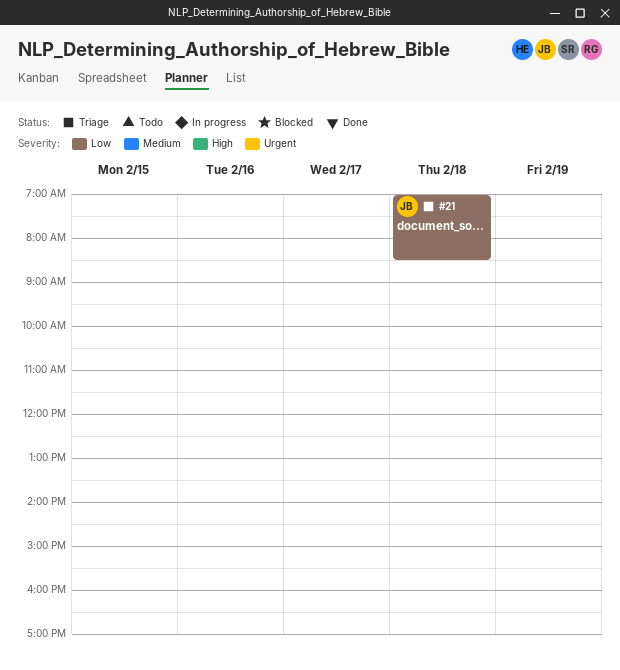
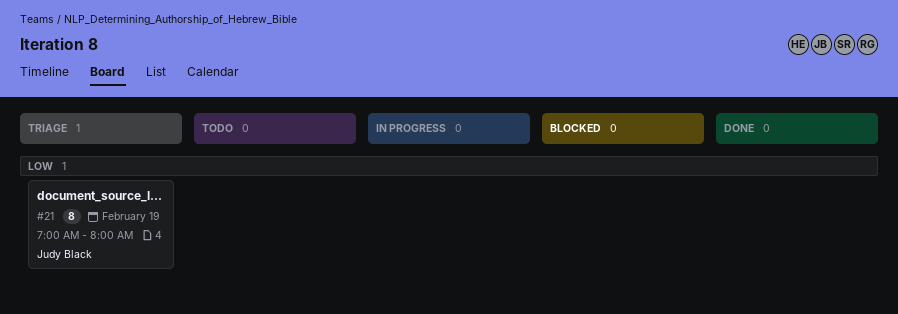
#21, day: Feb 18 -> Feb 19
#21, ends: 08:30 -> 08:00

